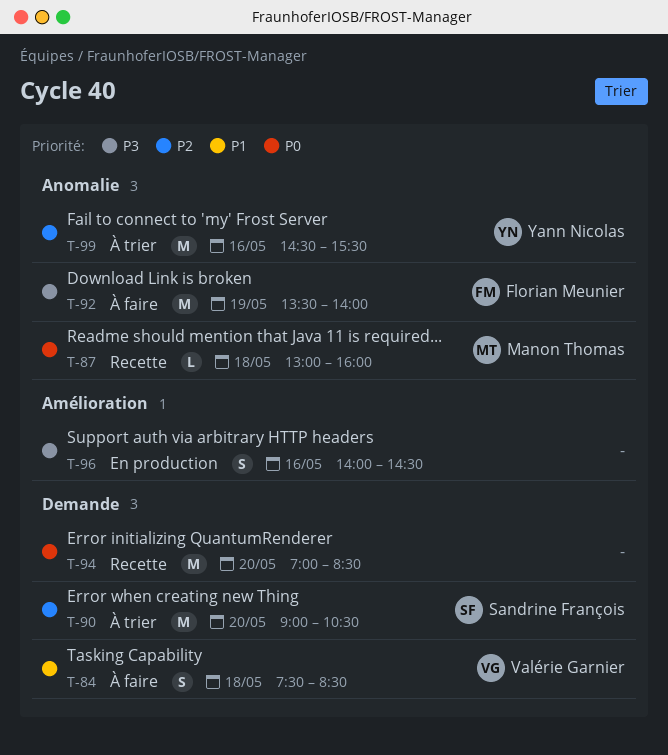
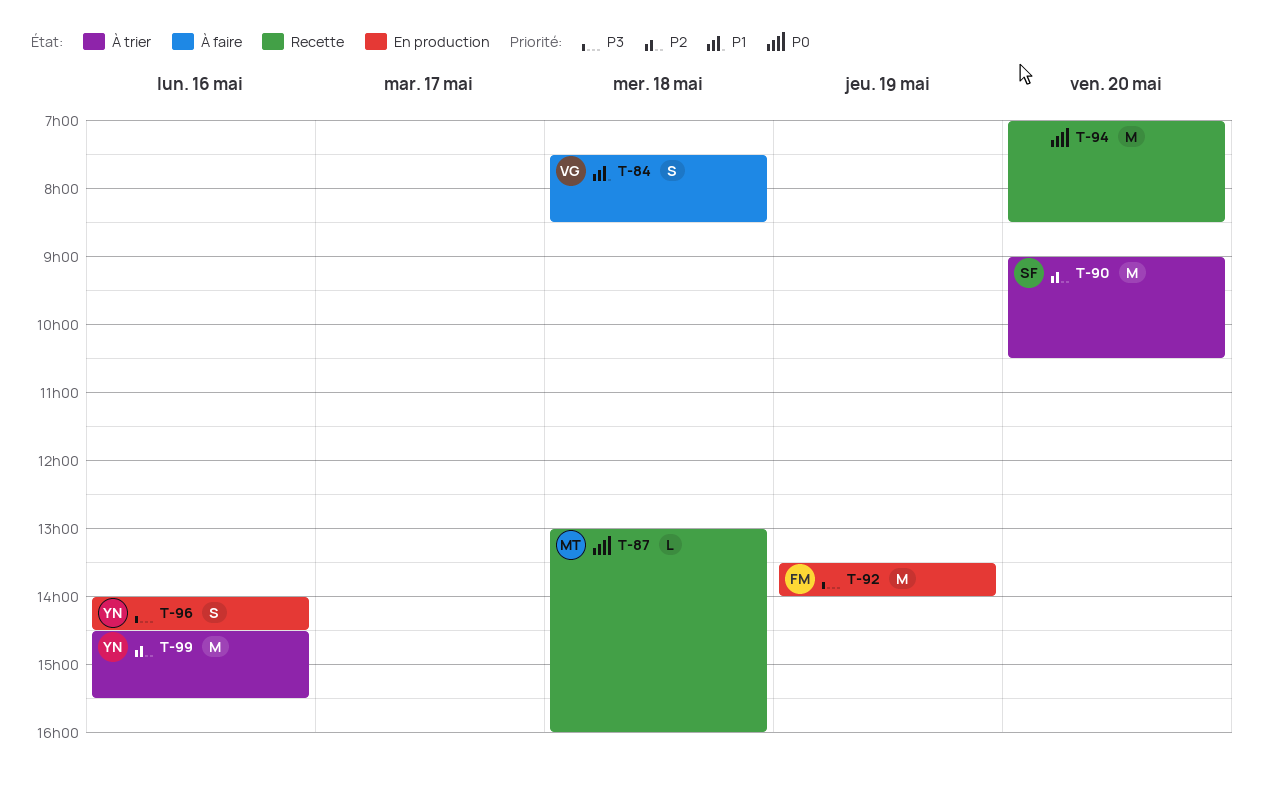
T-92, status: À faire -> En production
T-96, owner: none -> Yann Nicolas

